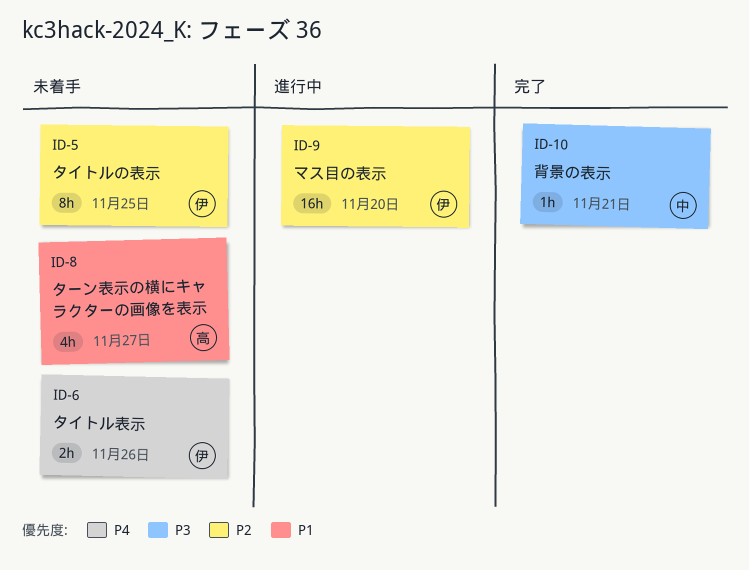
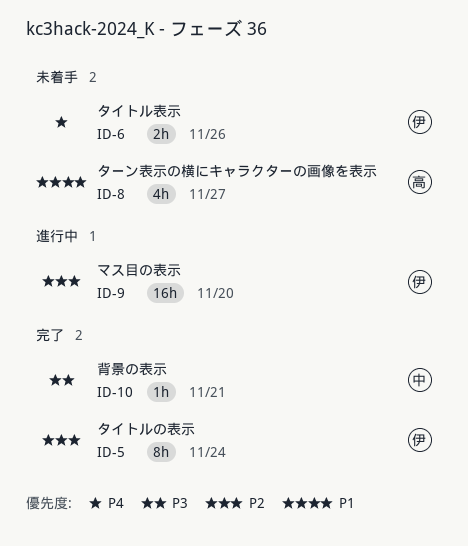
ID-5, status: 未着手 -> 完了
ID-5, due: Nov 25 -> Nov 24

